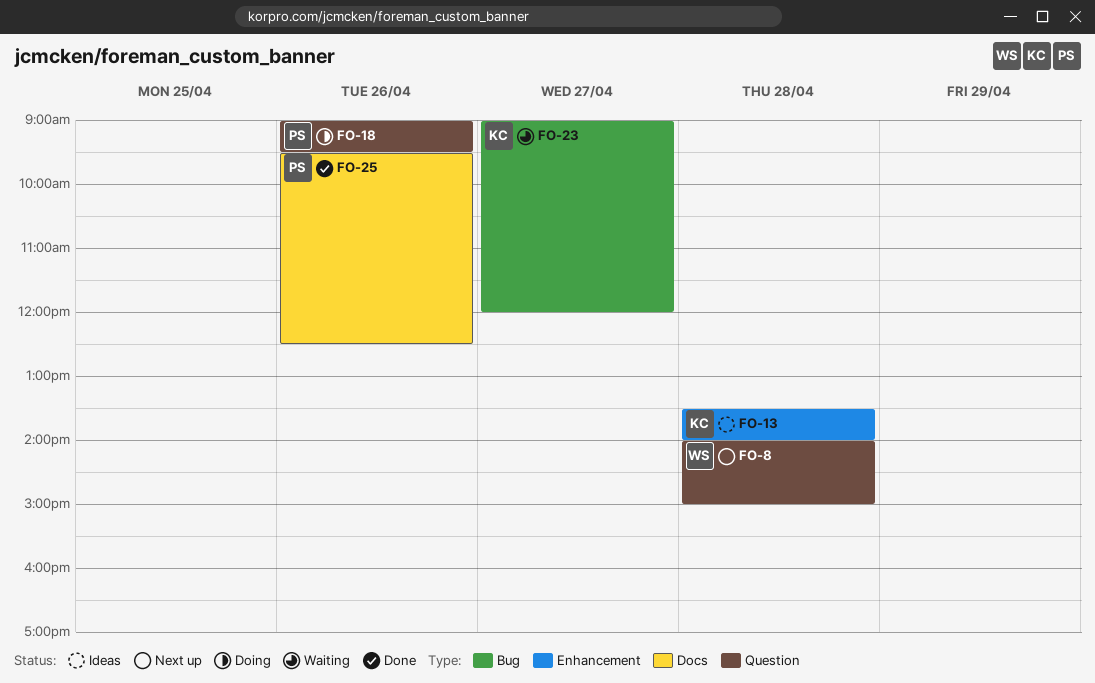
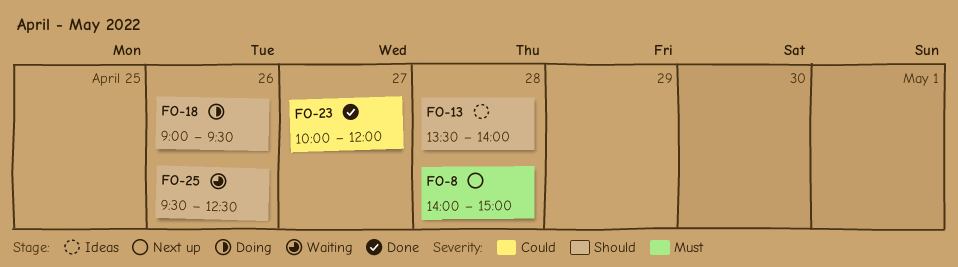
FO-23, status: Waiting -> Done
FO-23, begins: 09:00 -> 10:00
FO-25, status: Done -> Waiting

